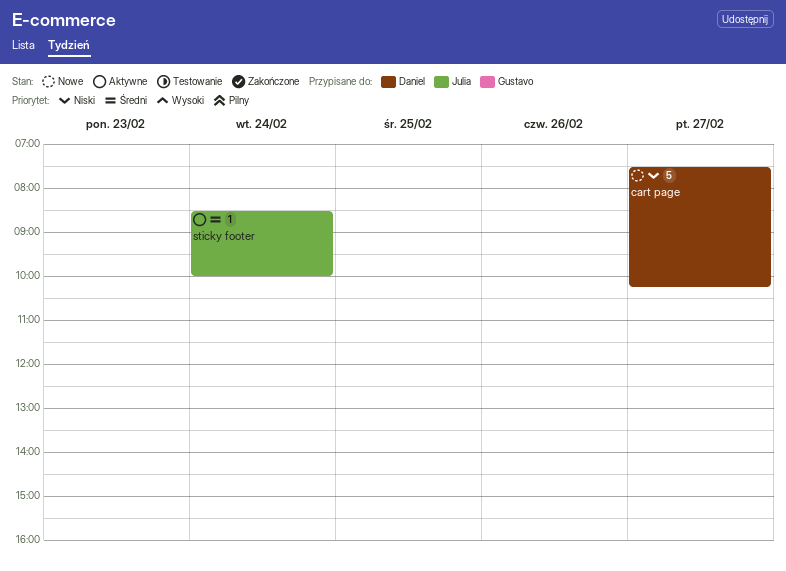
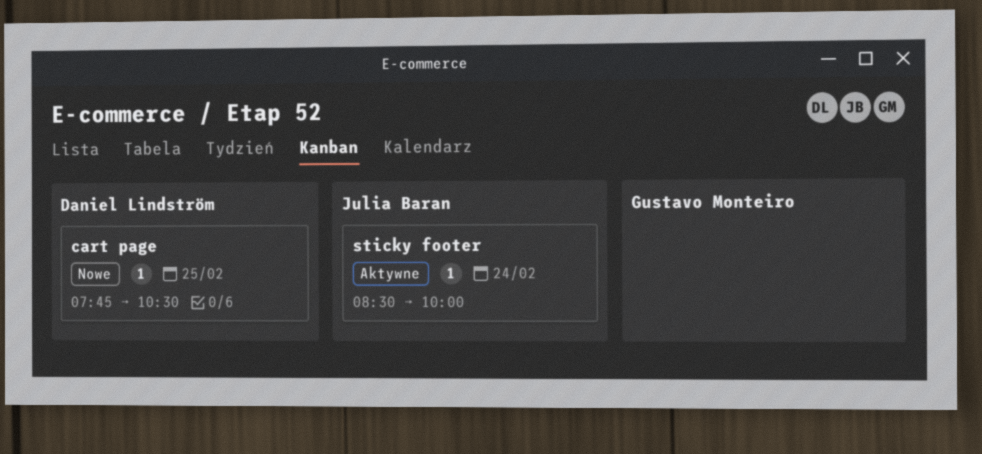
cart page, estimate: 5 -> 1
cart page, day: Feb 27 -> Feb 25
cart page, begins: 07:30 -> 07:45
cart page, ends: 10:15 -> 10:30

